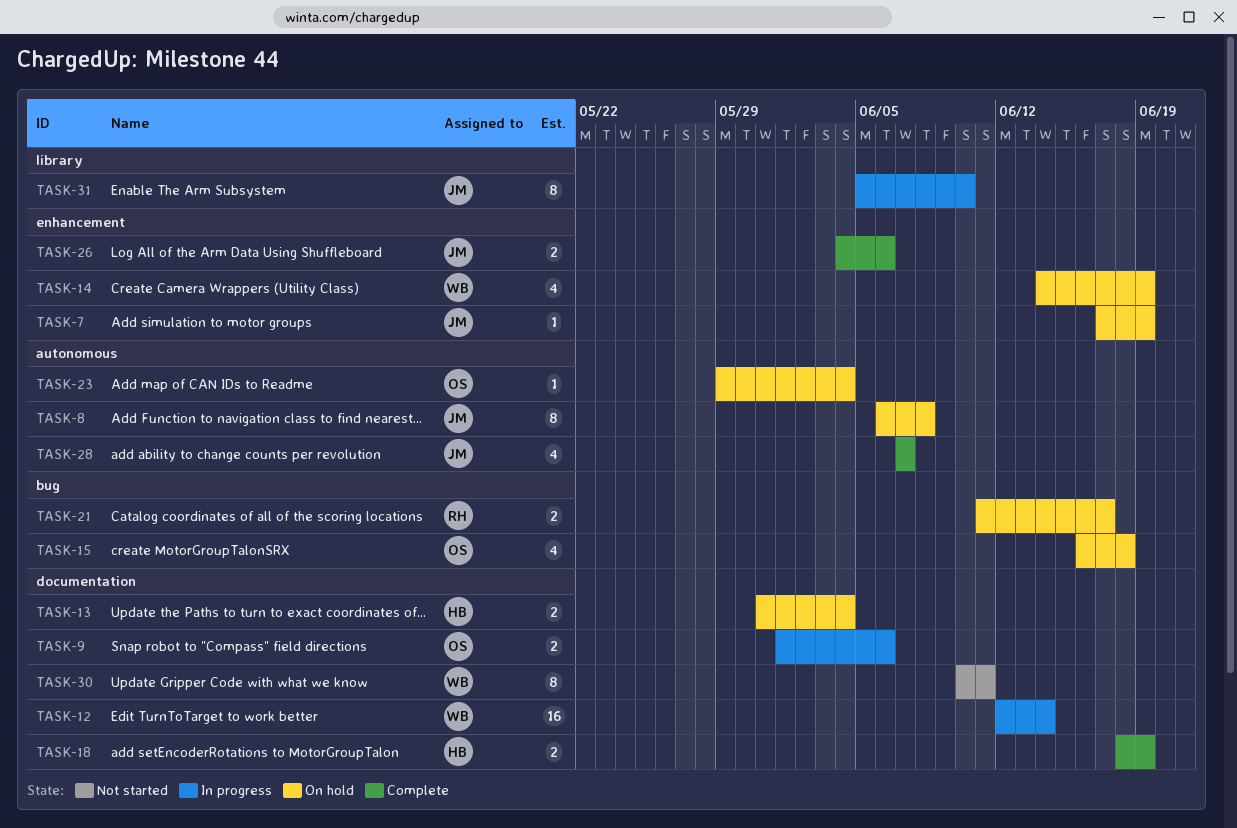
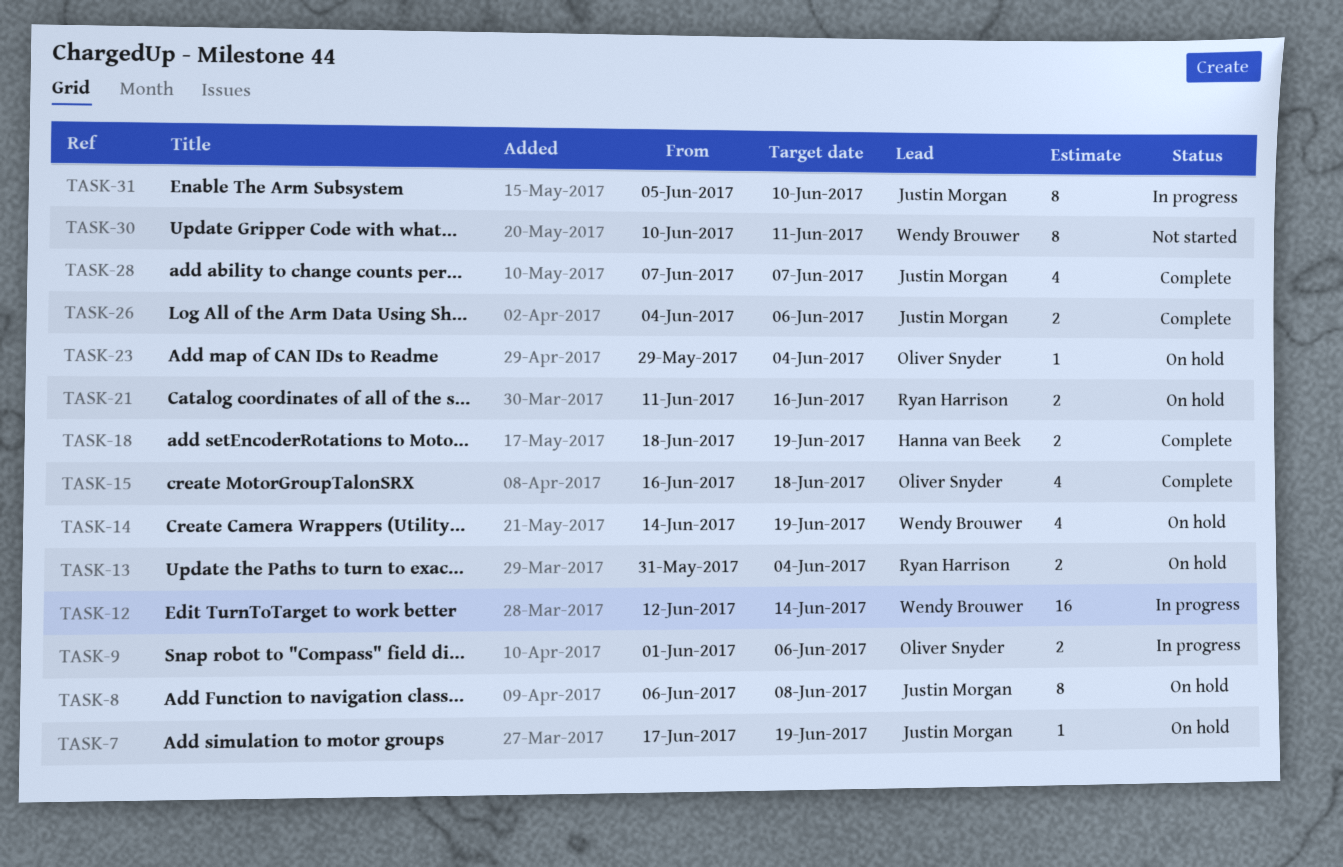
TASK-13, owner: Hanna van Beek -> Ryan Harrison
TASK-15, status: On hold -> Complete
TASK-21, due: Jun 17 -> Jun 16

